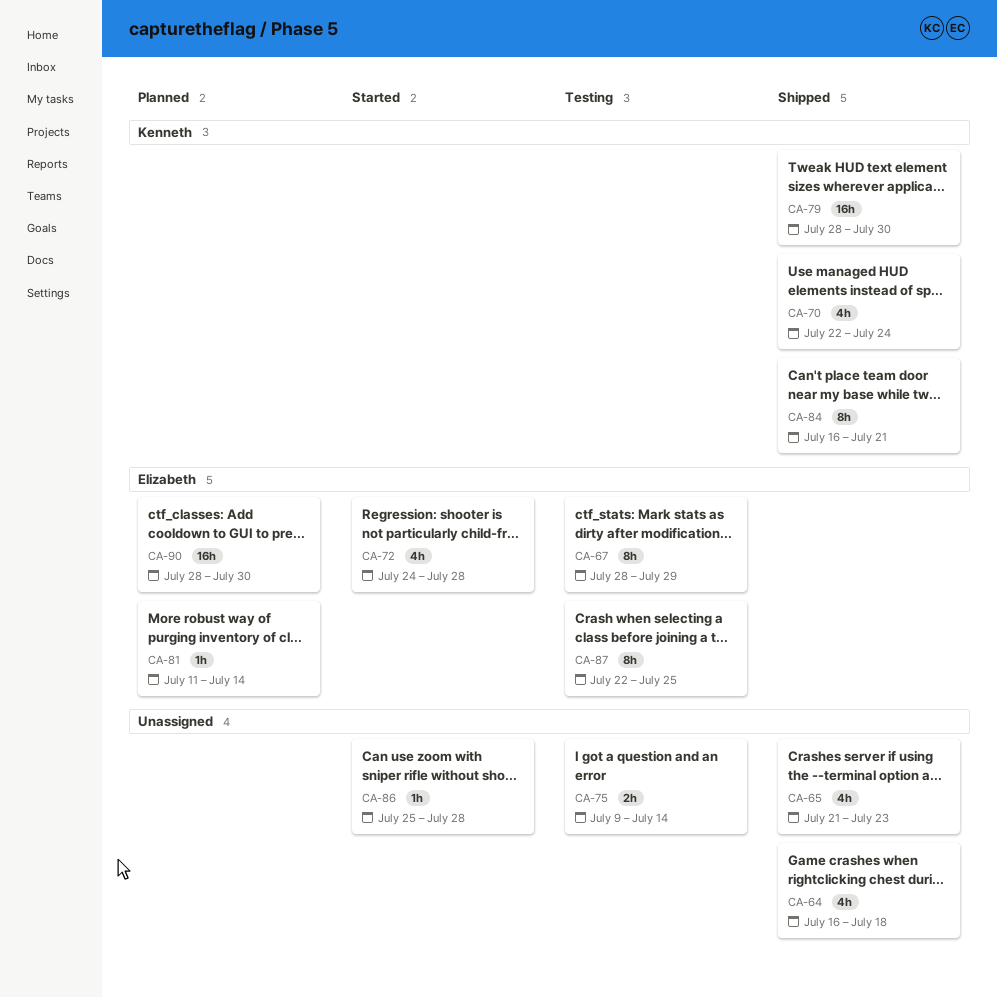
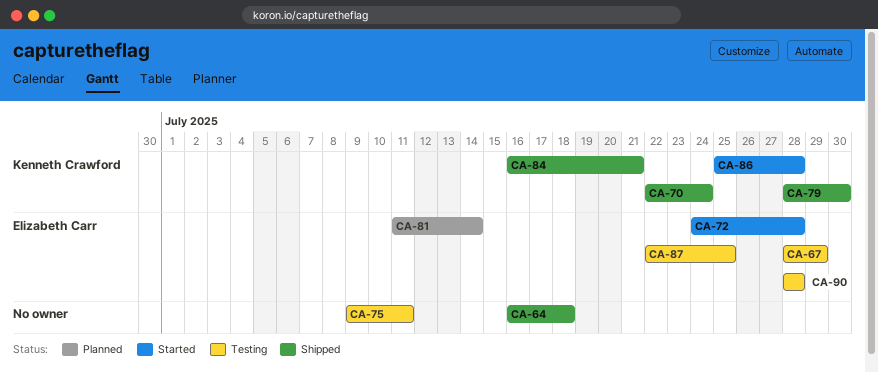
CA-65: present -> none
CA-75, due: Jul 14 -> Jul 11
CA-86, owner: none -> Kenneth Crawford
CA-90, status: Planned -> Testing
CA-90, due: Jul 30 -> Jul 28

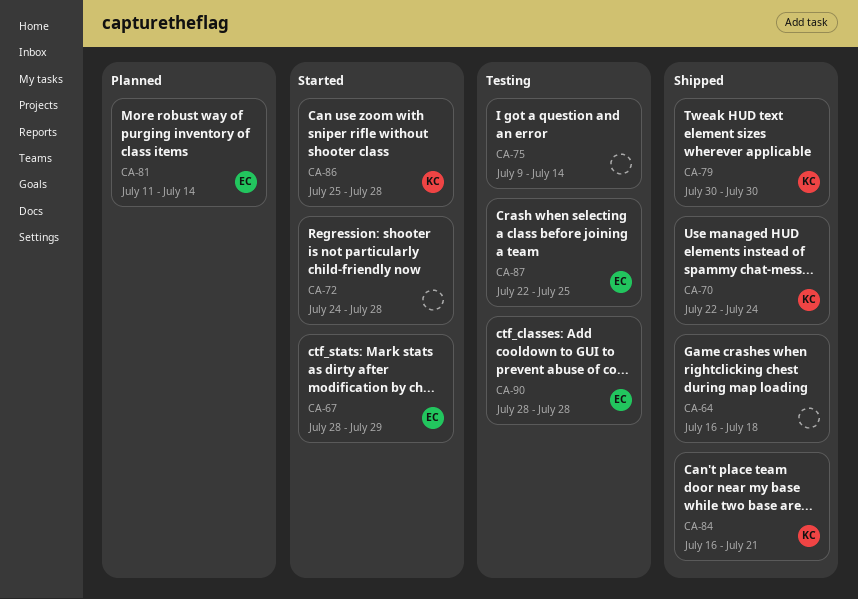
CA-67, status: Testing -> Started
CA-72, owner: Elizabeth Carr -> none
CA-75, due: Jul 11 -> Jul 14
CA-79, start: Jul 28 -> Jul 30

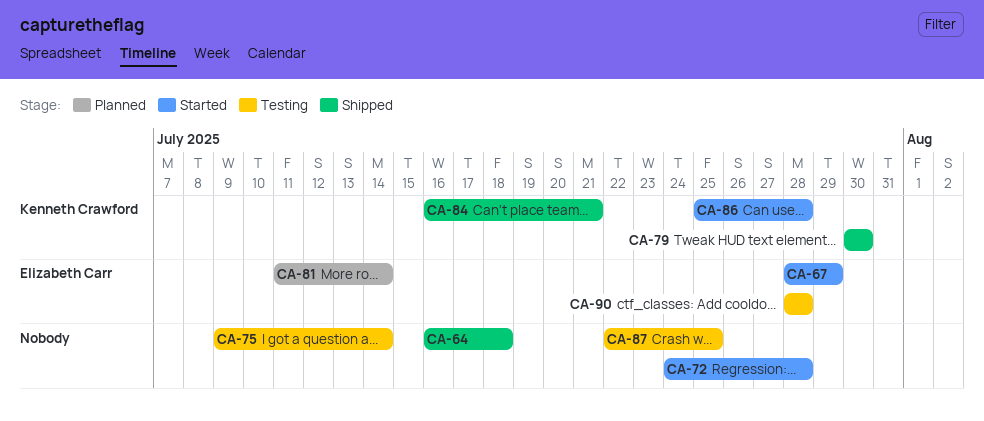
CA-70: present -> none
CA-87, owner: Elizabeth Carr -> none

